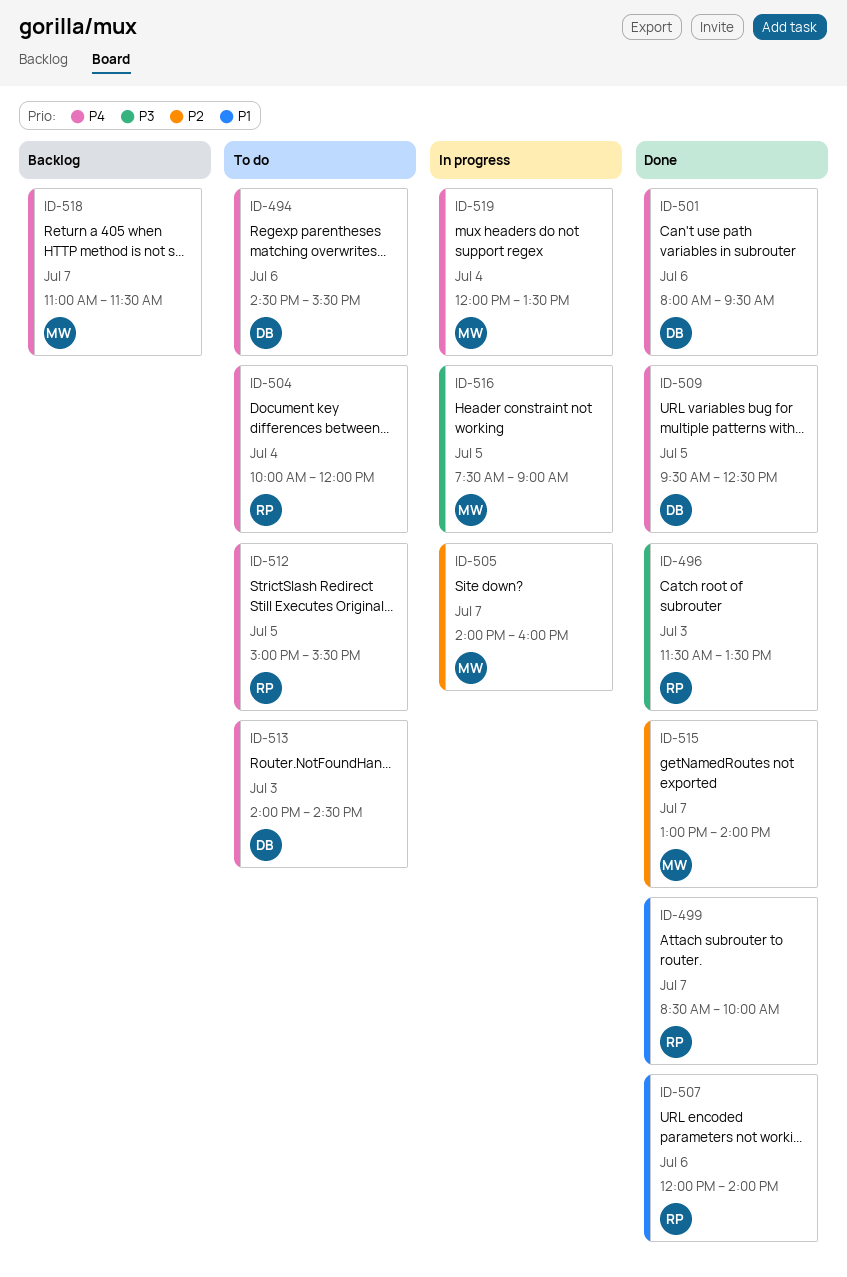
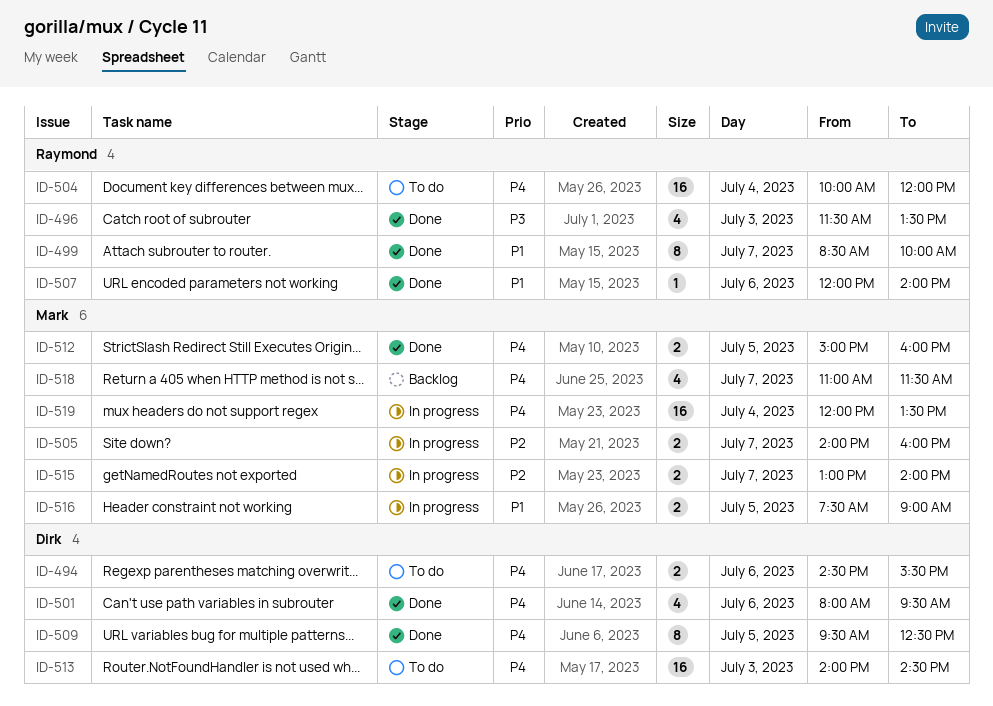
ID-512, status: To do -> Done
ID-512, owner: Raymond -> Mark
ID-512, ends: 15:30 -> 16:00
ID-515, status: Done -> In progress
ID-516, priority: P3 -> P1

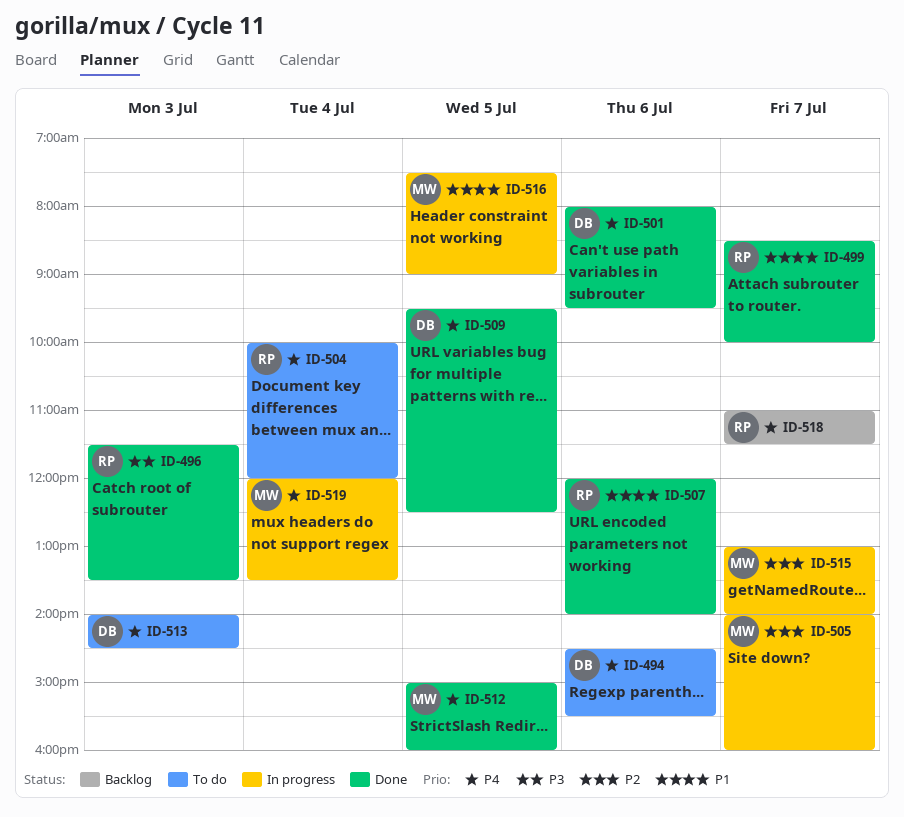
ID-518, owner: Mark -> Raymond

